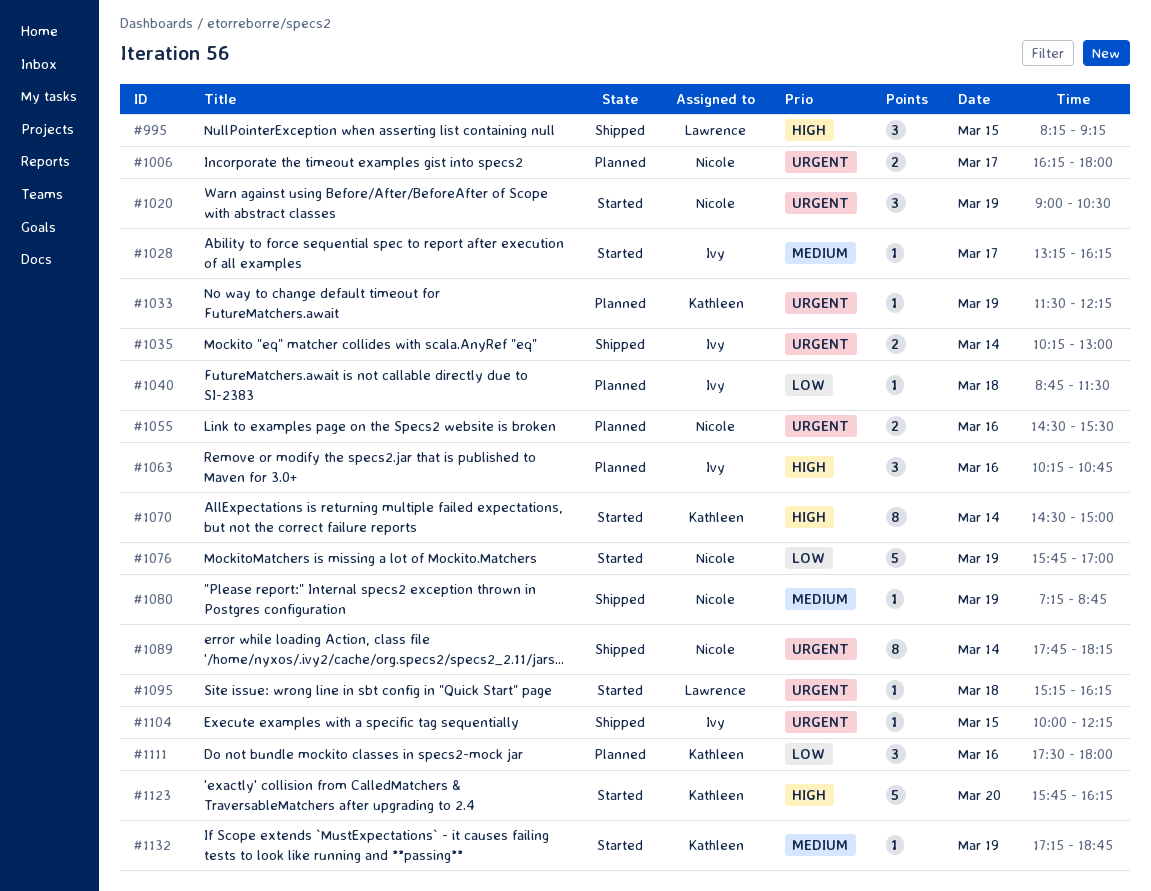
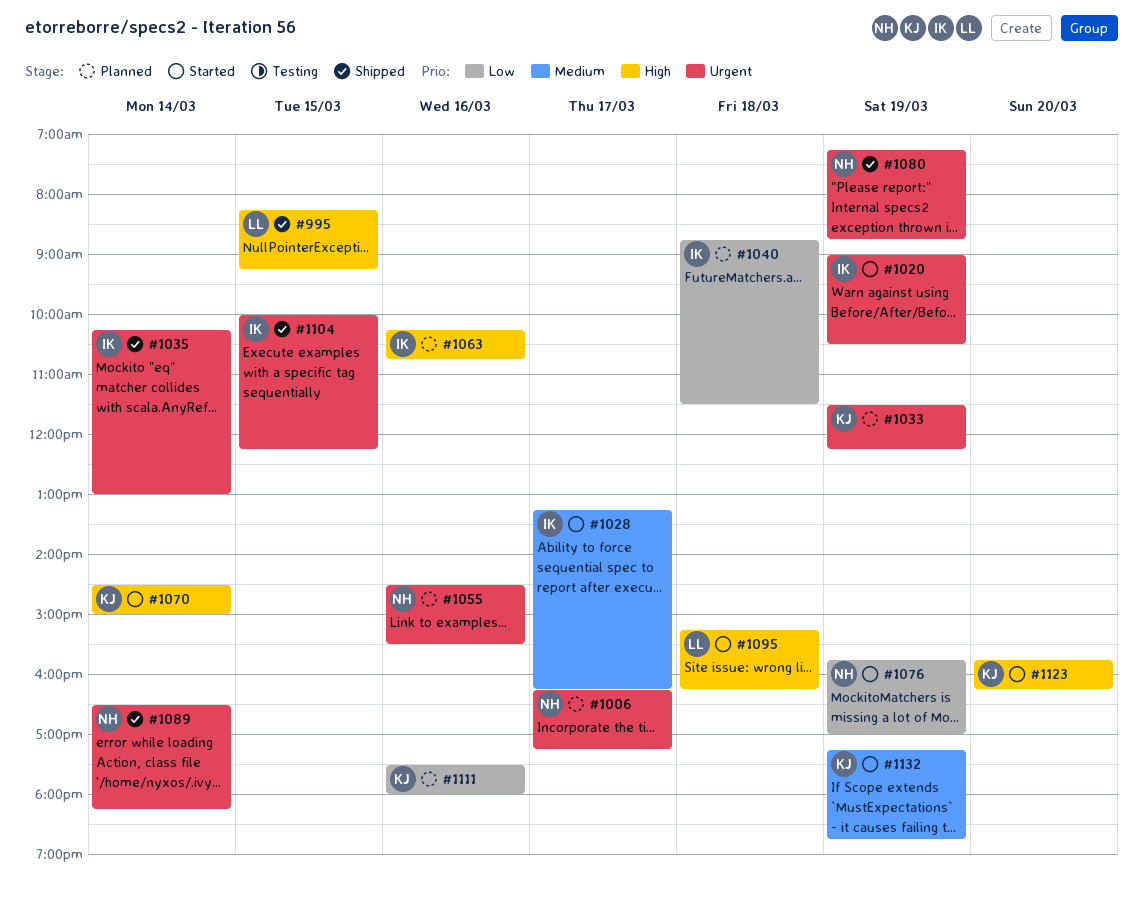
#1006, ends: 18:00 -> 17:15
#1020, owner: Nicole -> Ivy
#1080, priority: Medium -> Urgent
#1089, begins: 17:45 -> 16:30
#1095, priority: Urgent -> High

